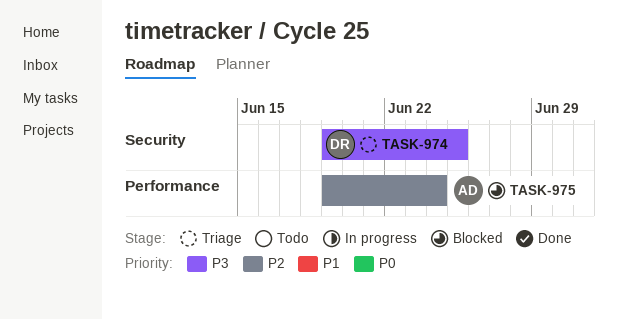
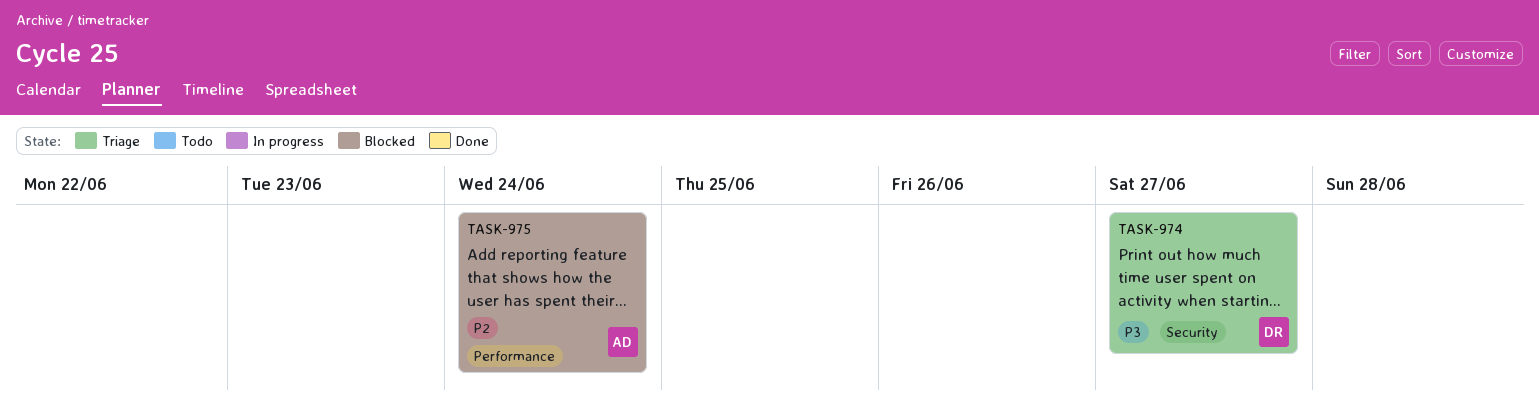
TASK-974, due: Jun 25 -> Jun 27

